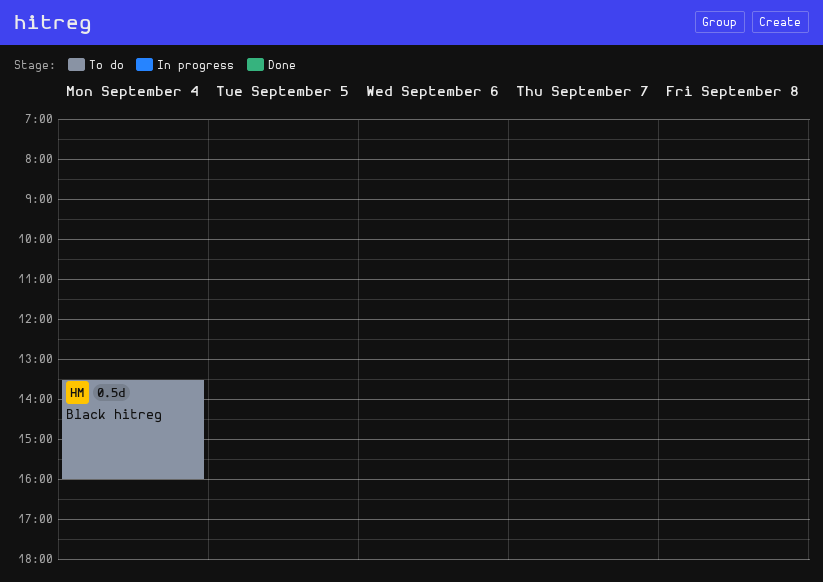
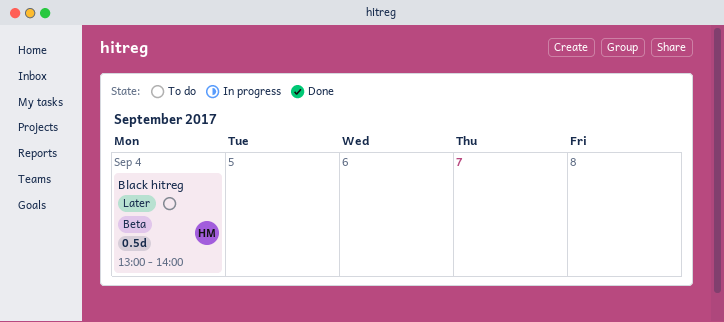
Black hitreg, begins: 13:30 -> 13:00
Black hitreg, ends: 16:00 -> 14:00

